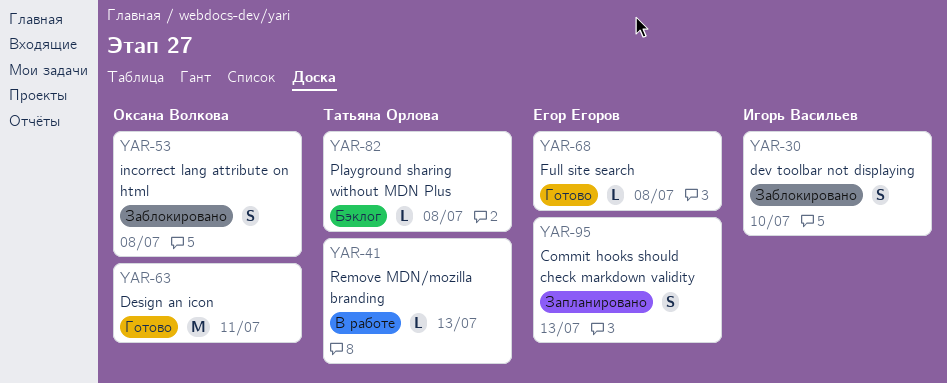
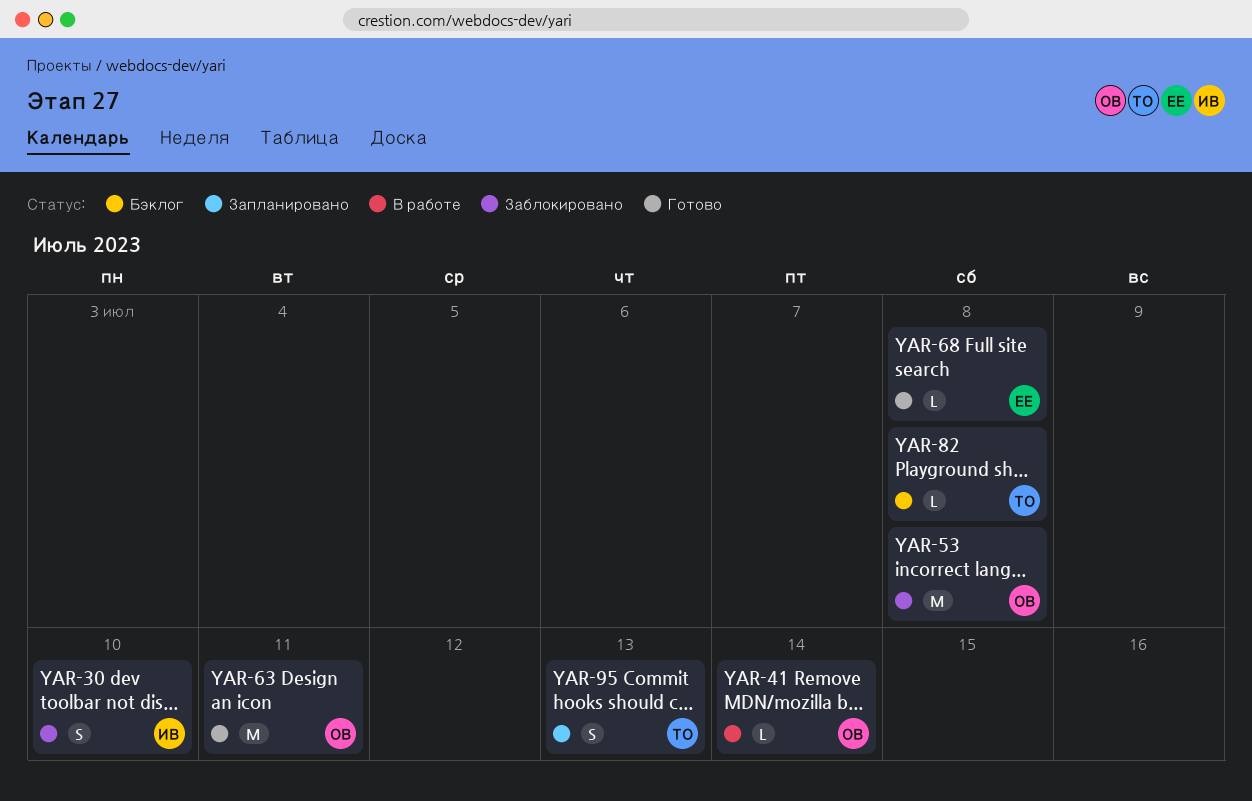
YAR-41, owner: Татьяна Орлова -> Оксана Волкова
YAR-41, due: Jul 13 -> Jul 14
YAR-53, estimate: S -> M
YAR-95, owner: Егор Егоров -> Татьяна Орлова

